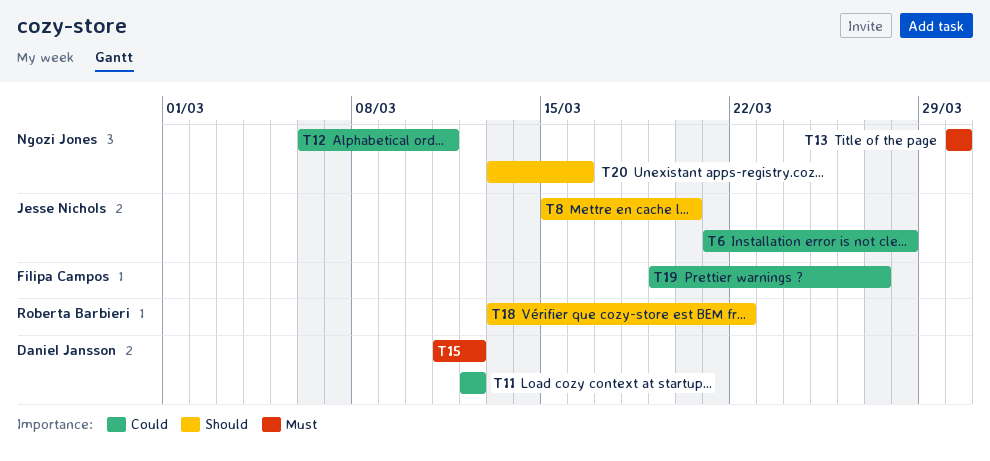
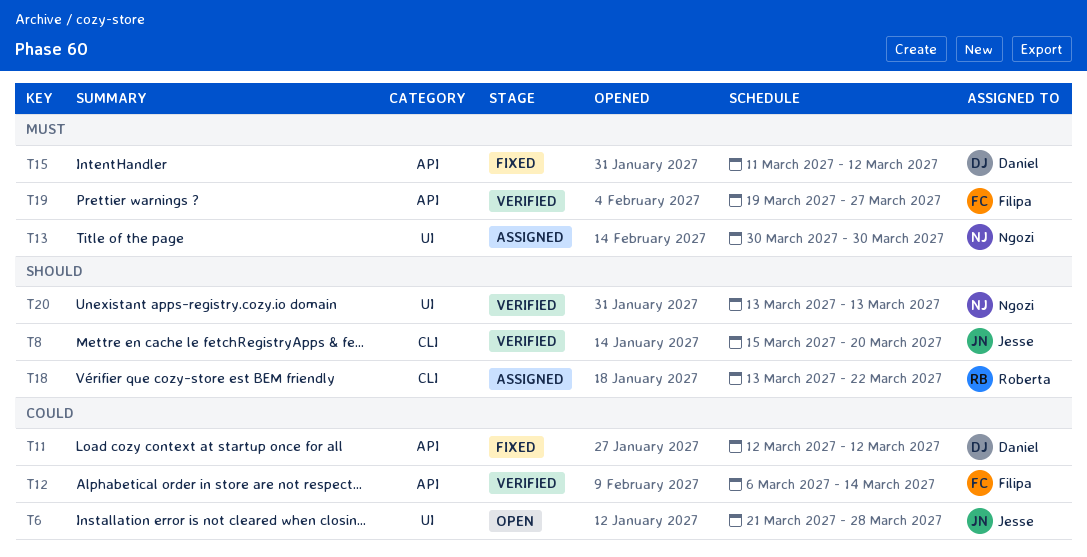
T12, owner: Ngozi Jones -> Filipa Campos
T12, due: Mar 11 -> Mar 14
T19, priority: Could -> Must
T20, due: Mar 16 -> Mar 13

